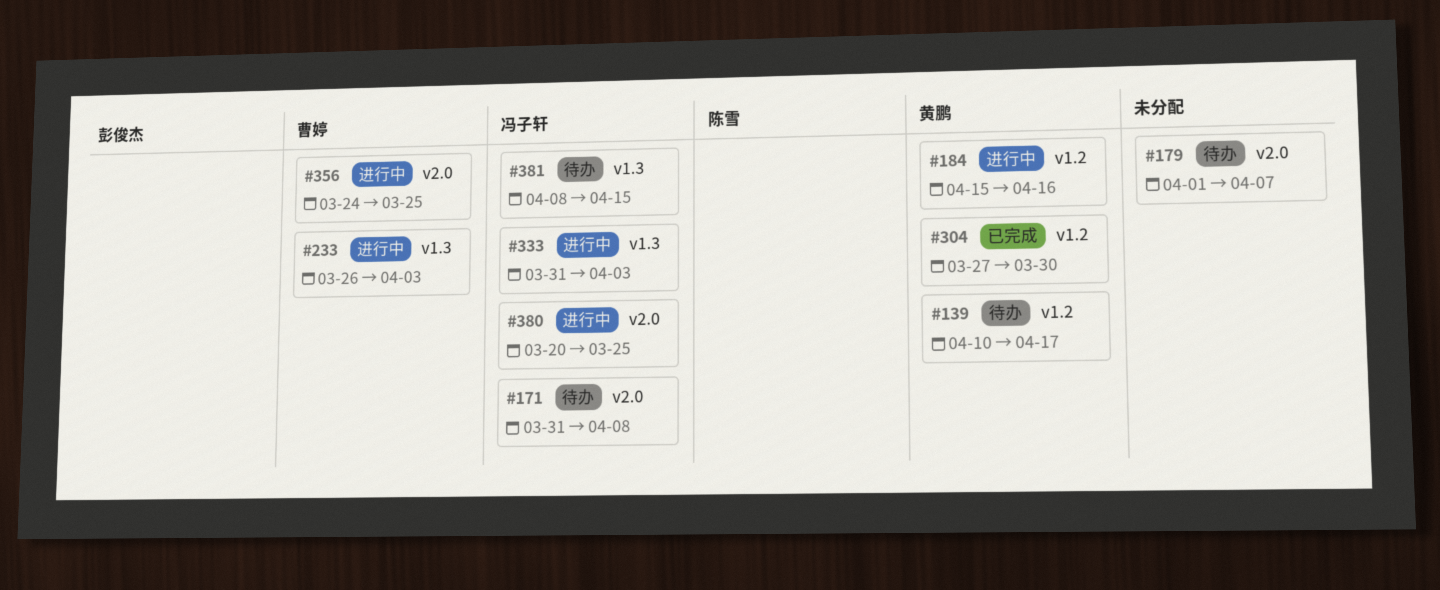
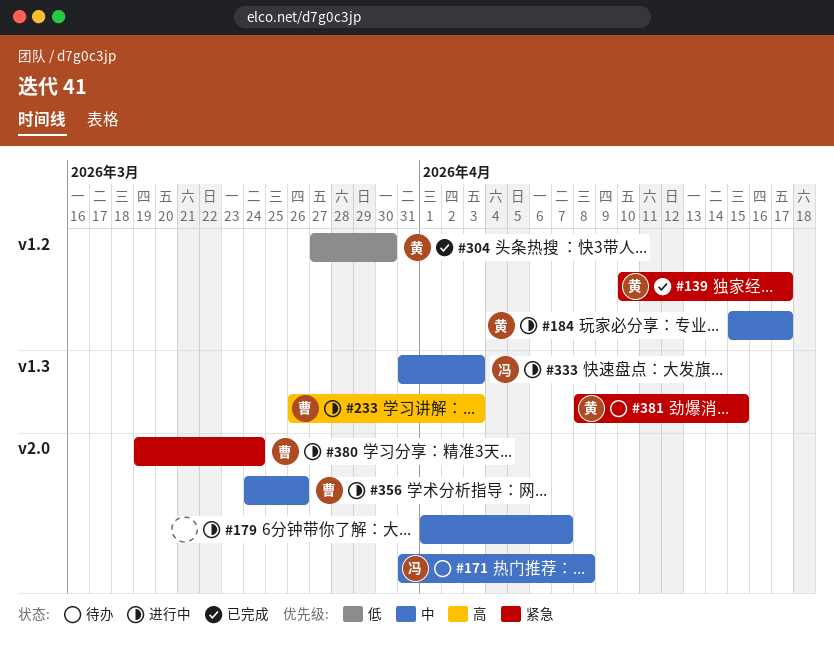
#139, status: 待办 -> 已完成
#179, status: 待办 -> 进行中
#184, due: Apr 16 -> Apr 17
#356, due: Mar 25 -> Mar 26
#380, owner: 冯子轩 -> 曹婷
#380, start: Mar 20 -> Mar 19
#380, due: Mar 25 -> Mar 24
#381, owner: 冯子轩 -> 黄鹏

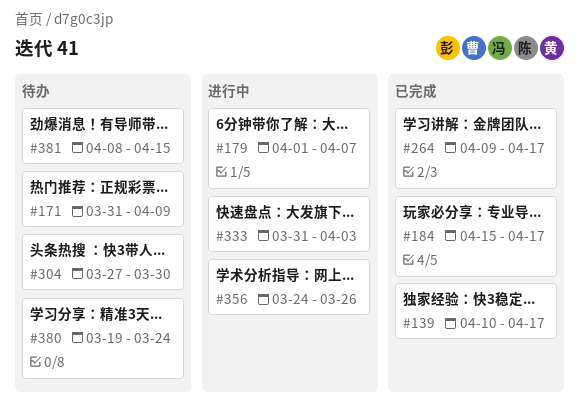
#171, due: Apr 8 -> Apr 9
#184, status: 进行中 -> 已完成
#233: present -> none
#264: none -> present
#304, status: 已完成 -> 待办
#380, status: 进行中 -> 待办

